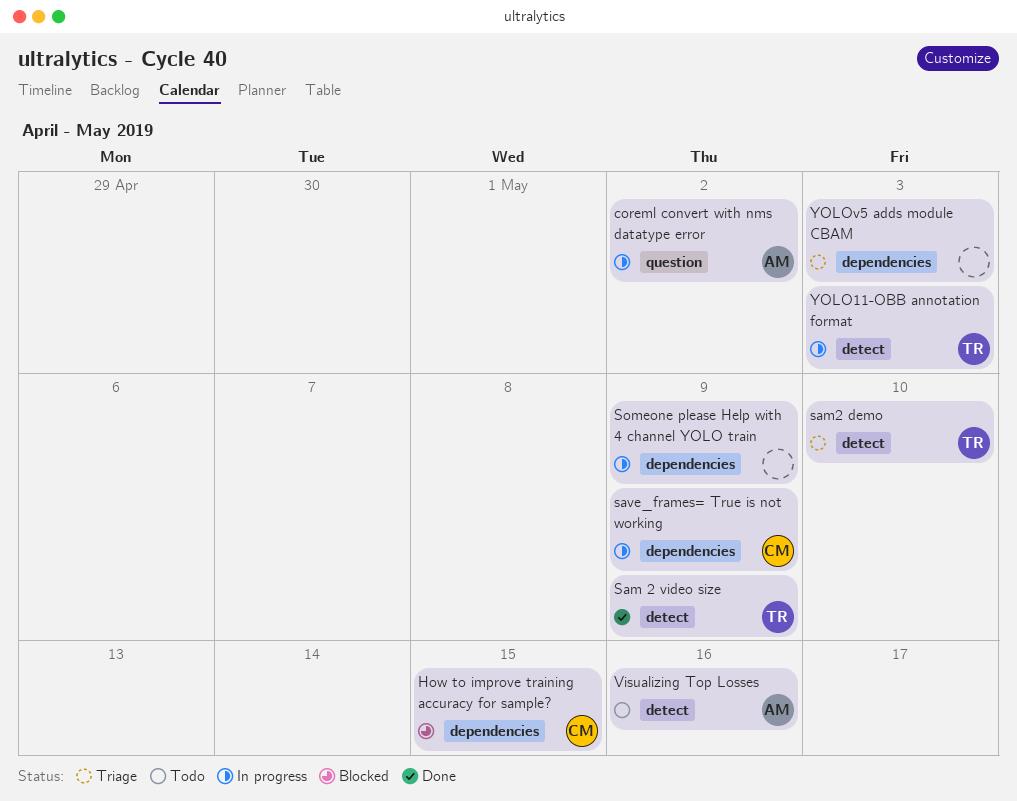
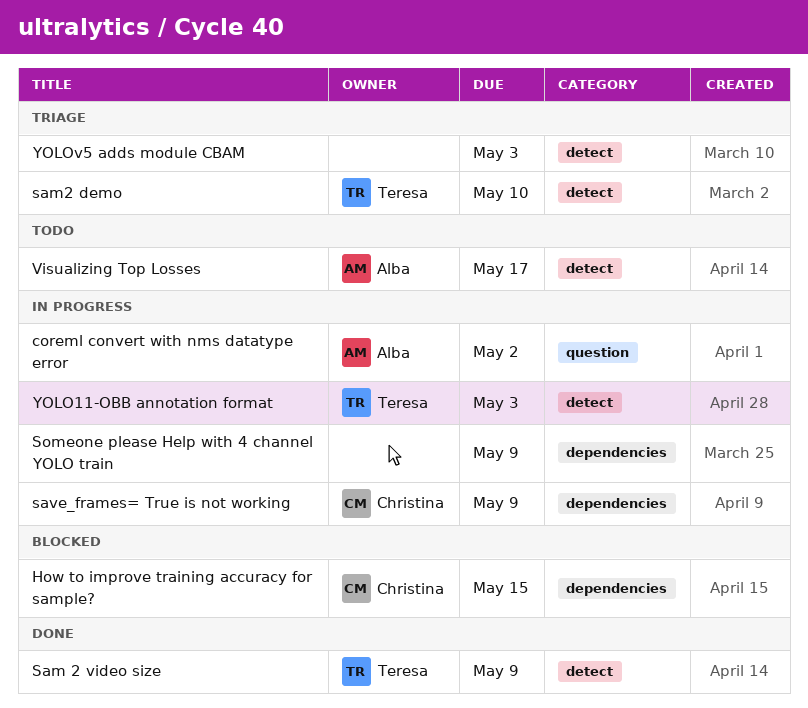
Visualizing Top Losses, due: May 16 -> May 17
YOLOv5 adds module CBAM, label: dependencies -> detect

